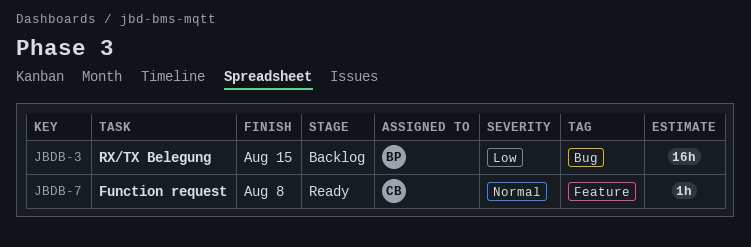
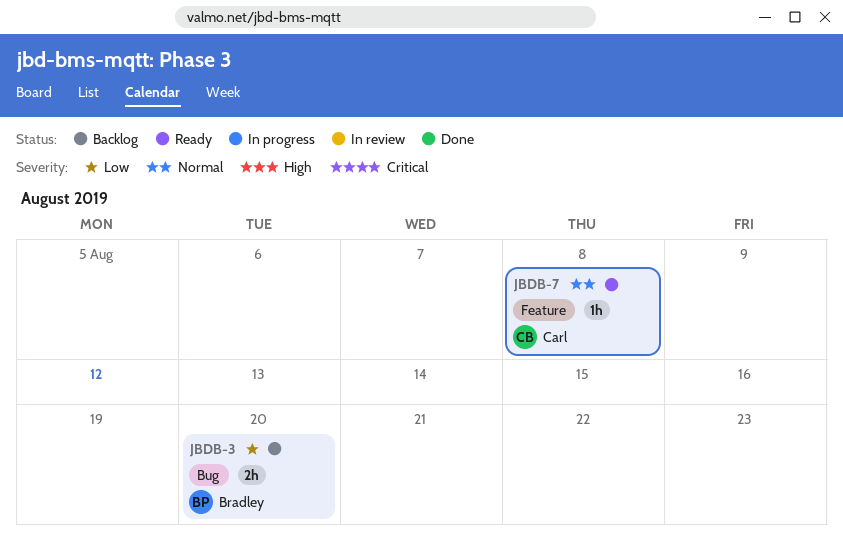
JBDB-3, estimate: 16h -> 2h
JBDB-3, due: Aug 15 -> Aug 20

